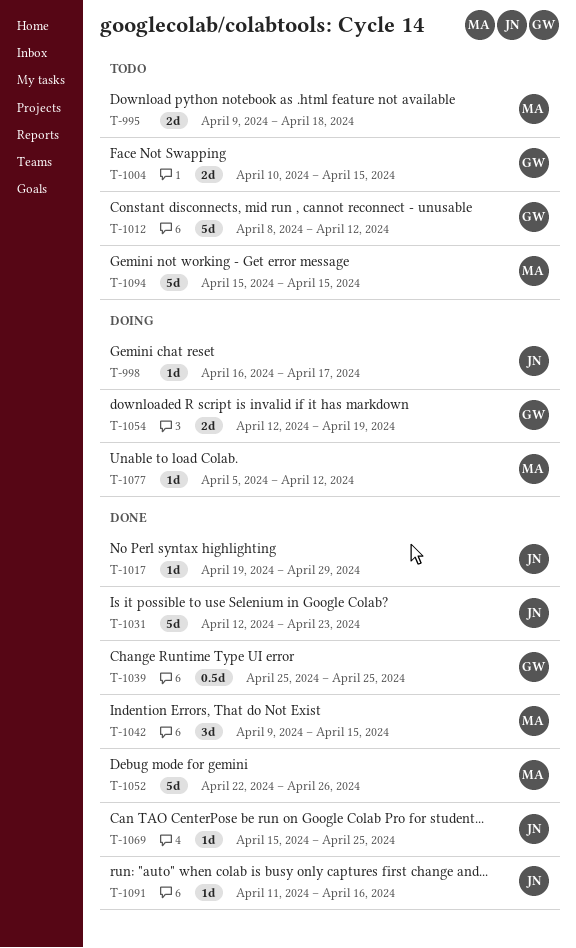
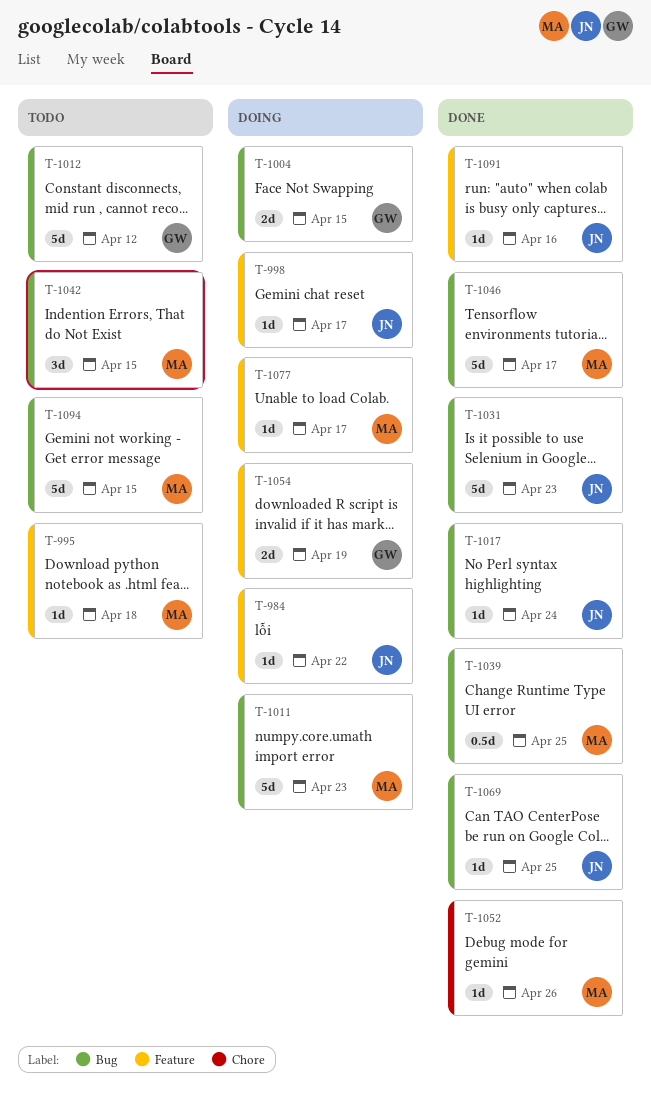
T-984: none -> present
T-995, estimate: 2d -> 1d
T-1004, status: Todo -> Doing
T-1011: none -> present
T-1017, due: Apr 29 -> Apr 24
T-1039, owner: GW -> MA
T-1042, status: Done -> Todo
T-1046: none -> present
T-1052, estimate: 5d -> 1d
T-1077, due: Apr 12 -> Apr 17

